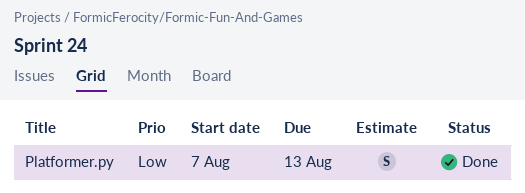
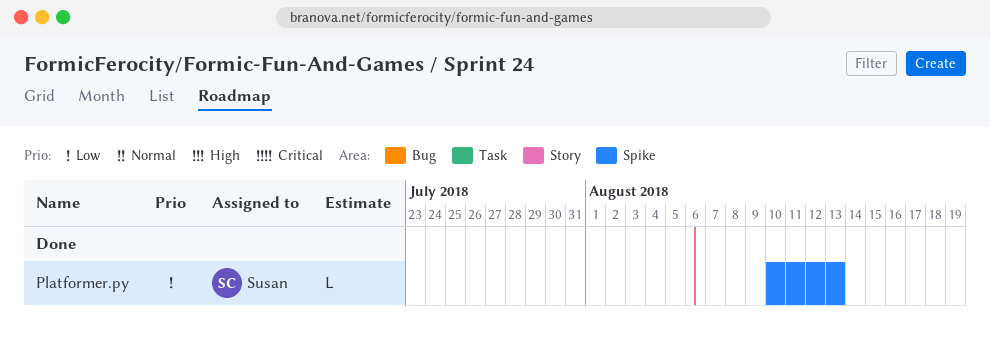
Platformer.py, estimate: S -> L
Platformer.py, start: Aug 7 -> Aug 10

